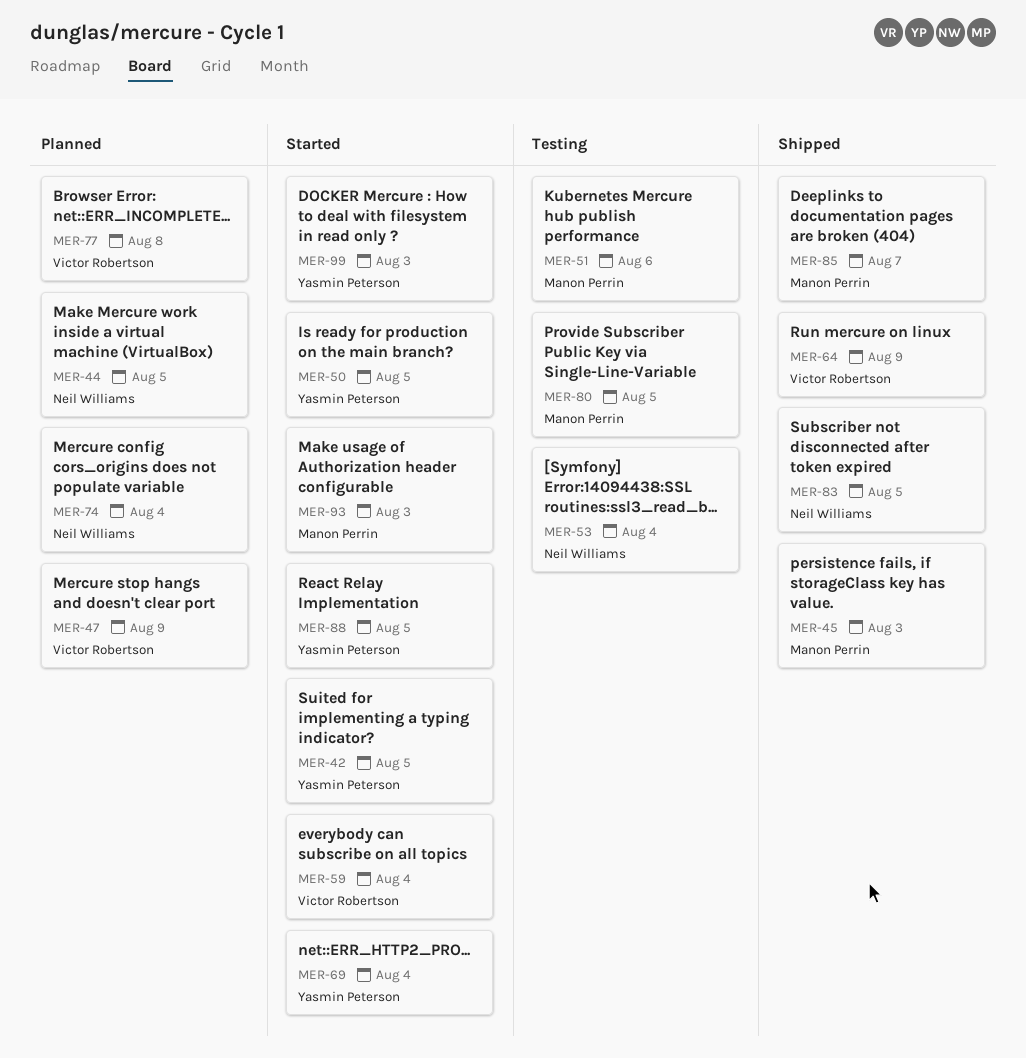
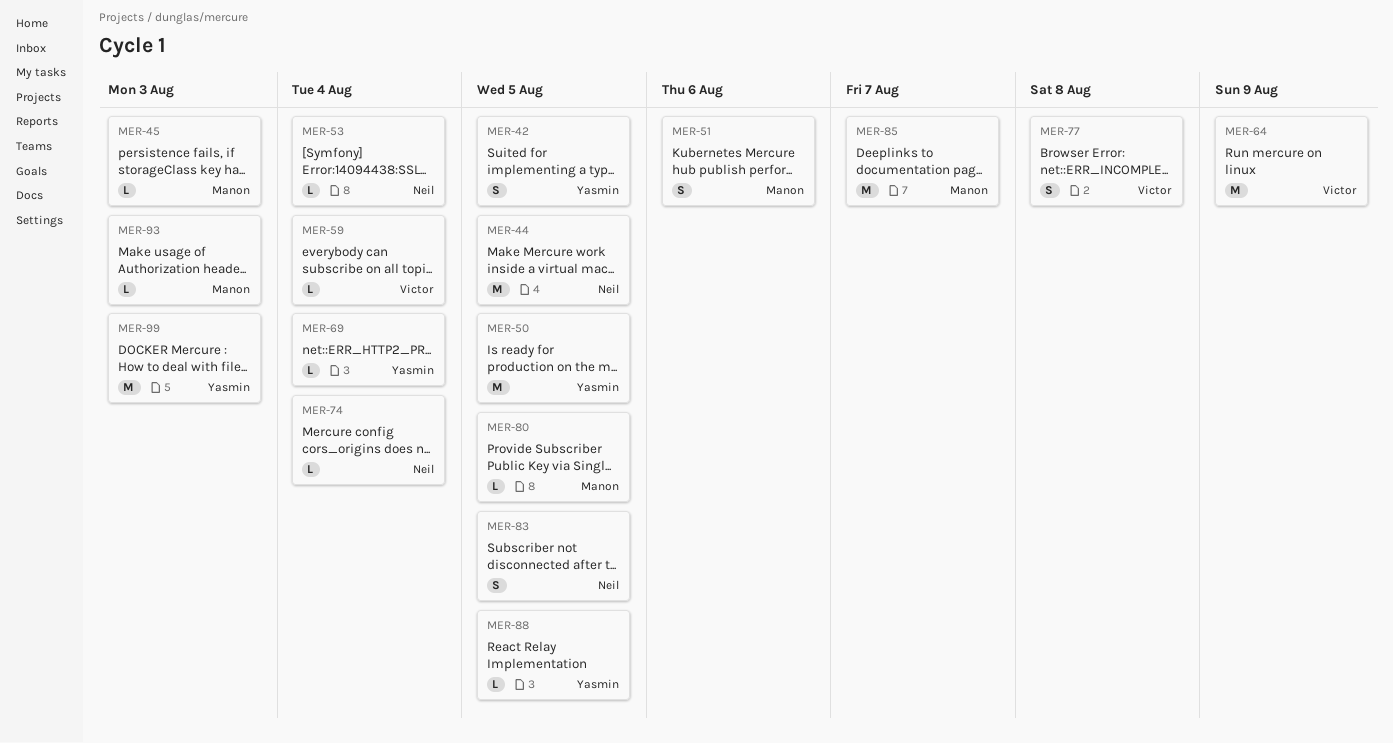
MER-47: present -> none

